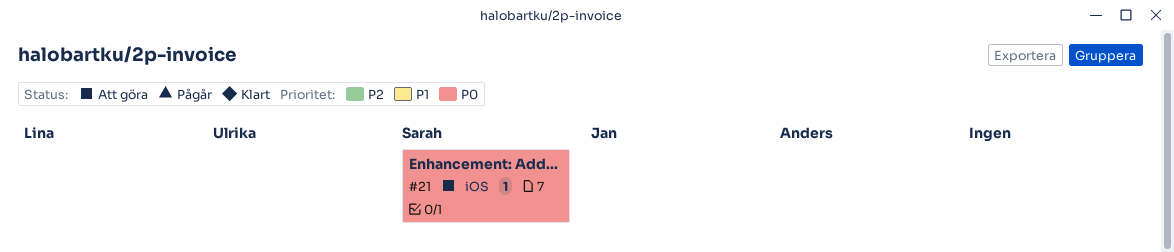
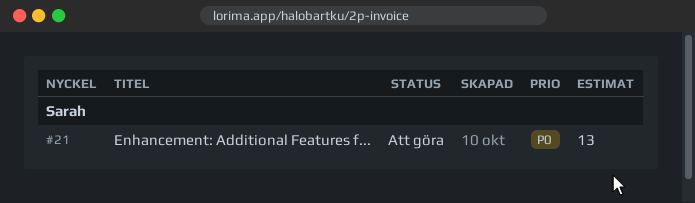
#21, estimate: 1 -> 13

